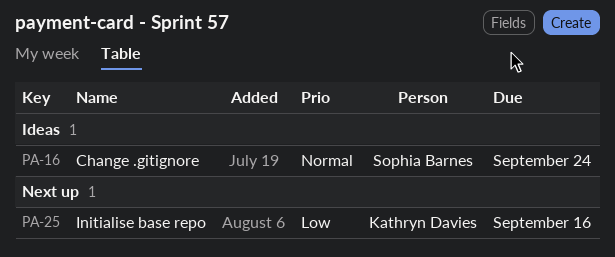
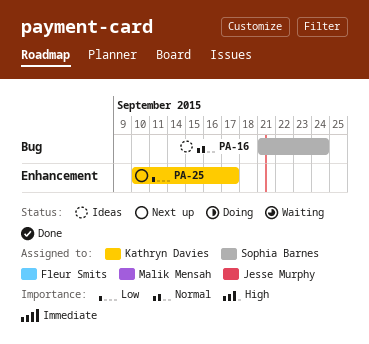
PA-25, due: Sep 16 -> Sep 17

